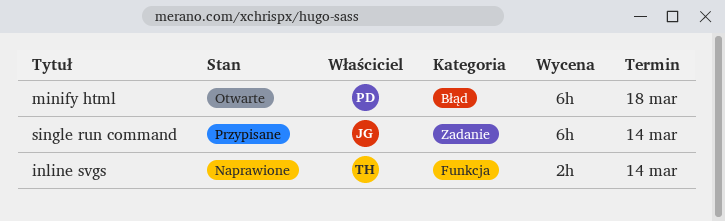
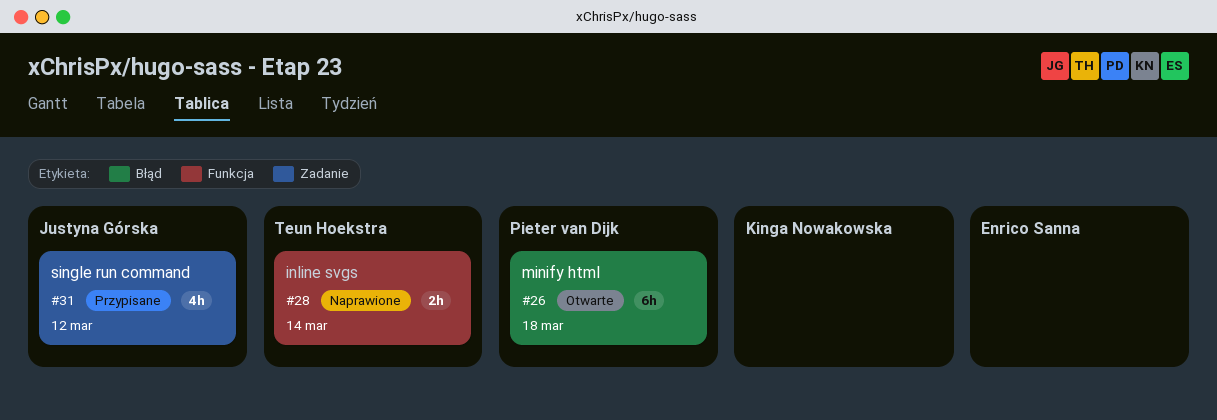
single run command, estimate: 6h -> 4h
single run command, due: Mar 14 -> Mar 12

